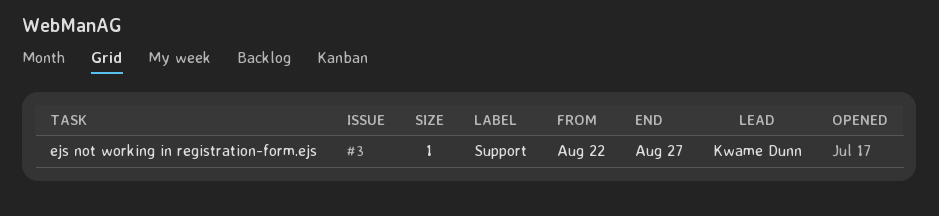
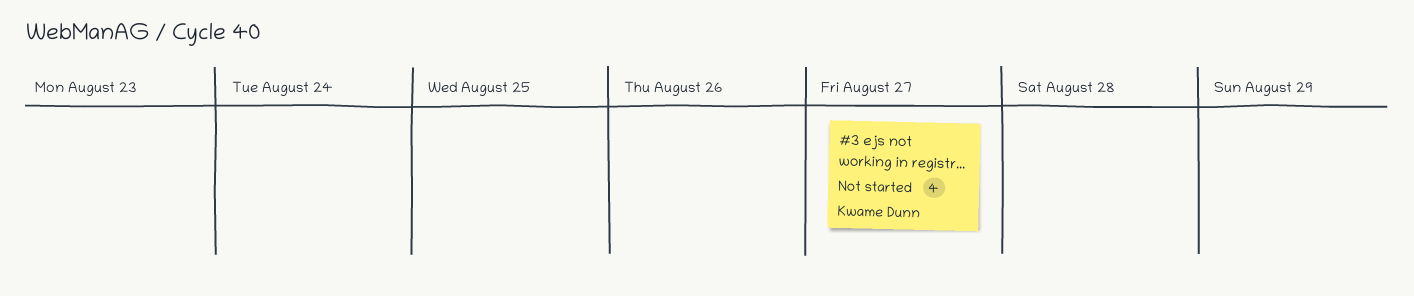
#3, estimate: 1 -> 4

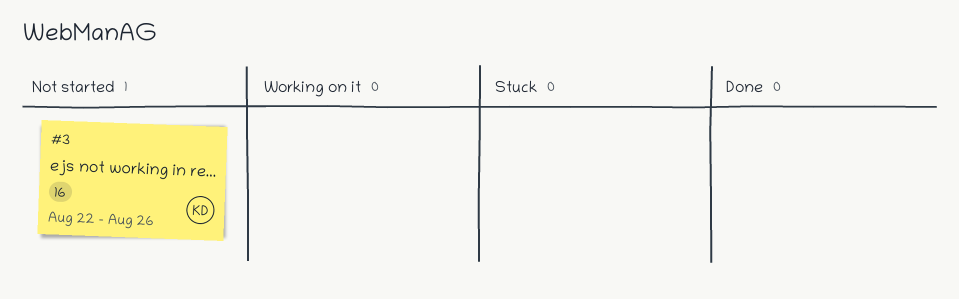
#3, estimate: 4 -> 16
#3, due: Aug 27 -> Aug 26

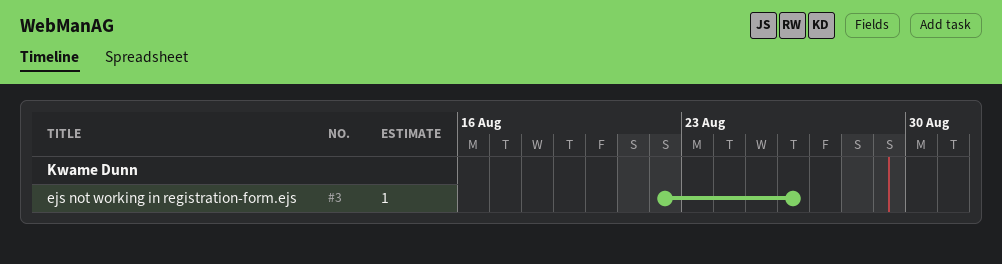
#3, estimate: 16 -> 1

